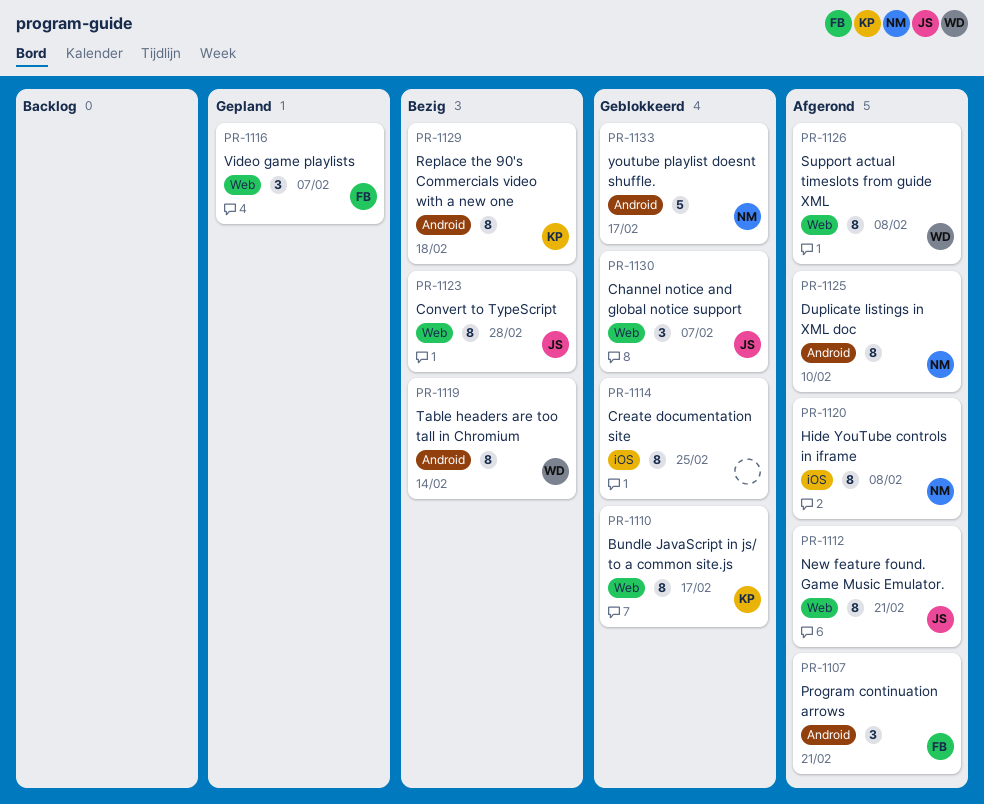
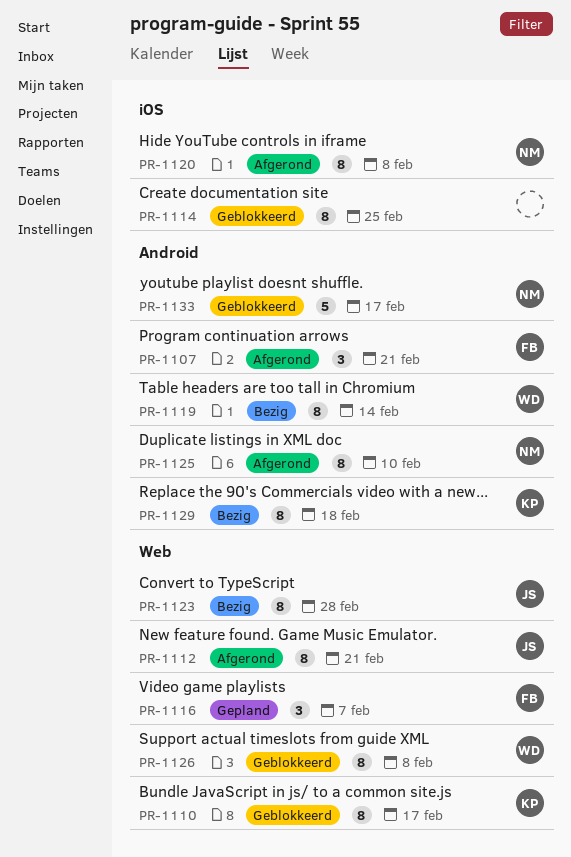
PR-1126, status: Afgerond -> Geblokkeerd
PR-1130: present -> none

